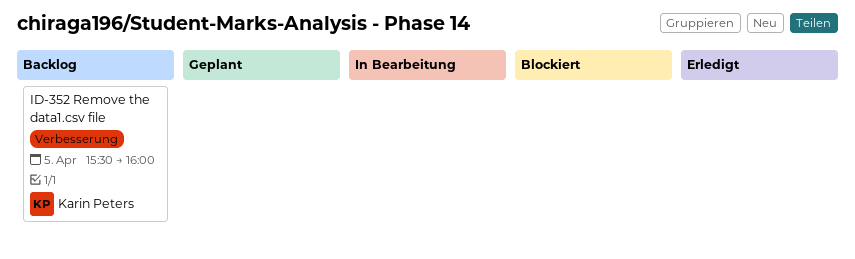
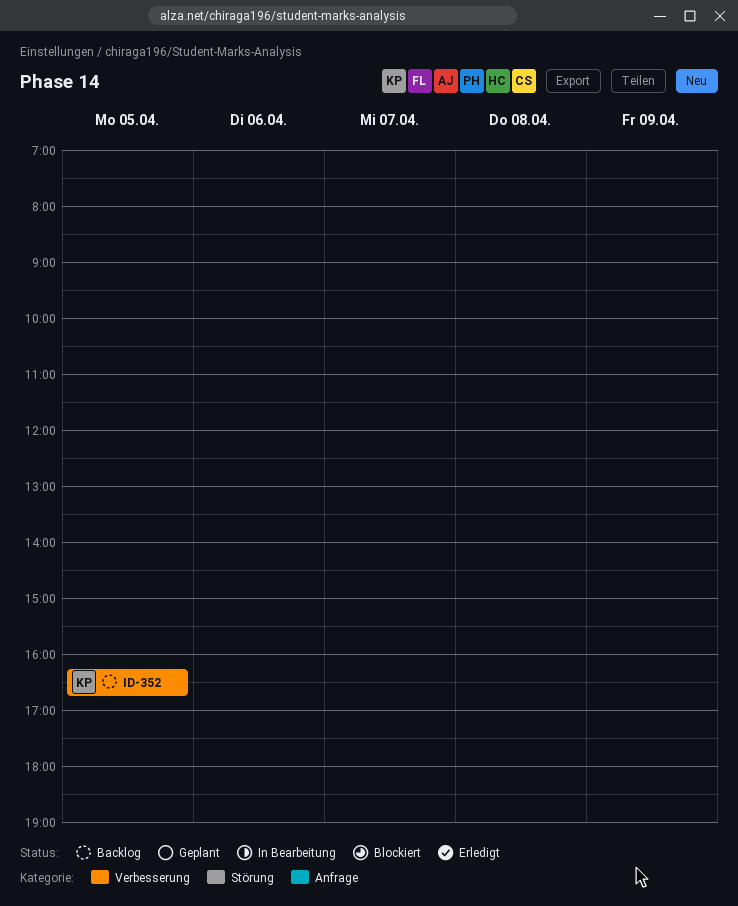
ID-352, begins: 15:30 -> 16:15
ID-352, ends: 16:00 -> 16:45

